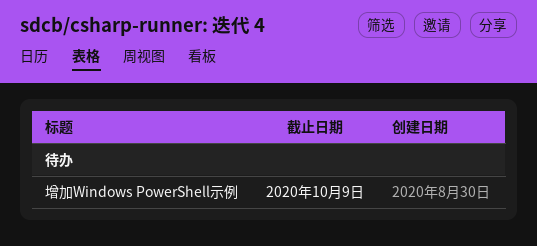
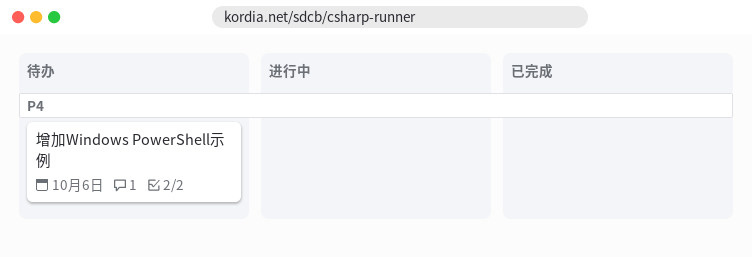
增加Windows PowerShell示例, due: Oct 9 -> Oct 6

